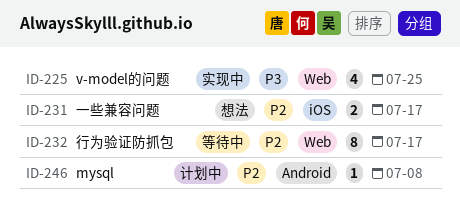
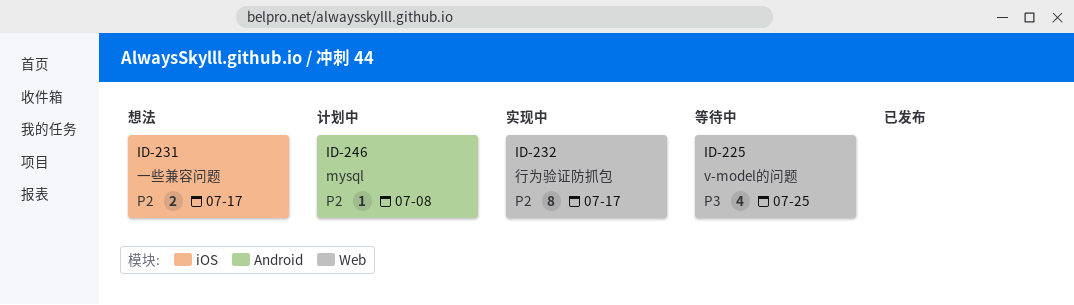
ID-225, status: 实现中 -> 等待中
ID-232, status: 等待中 -> 实现中

